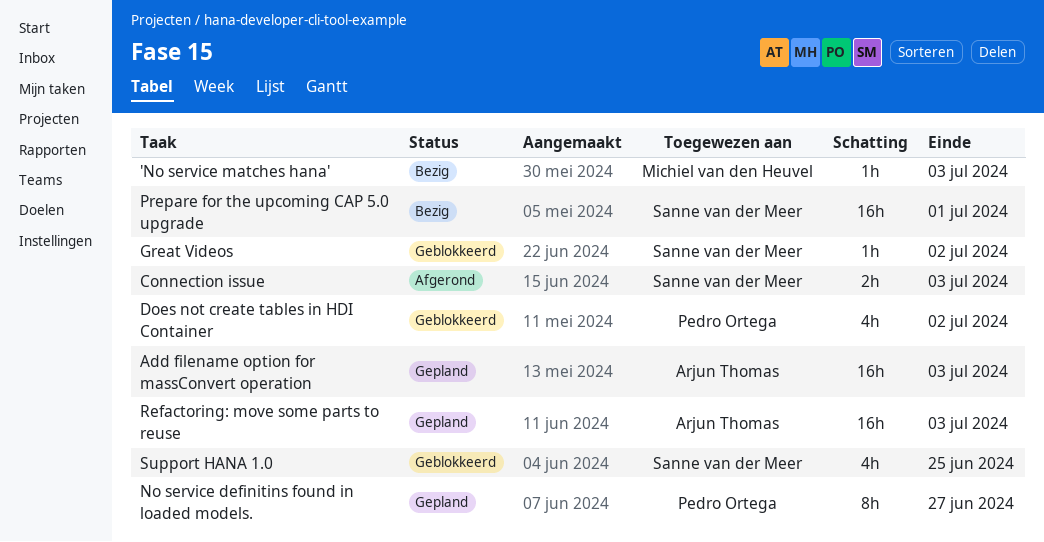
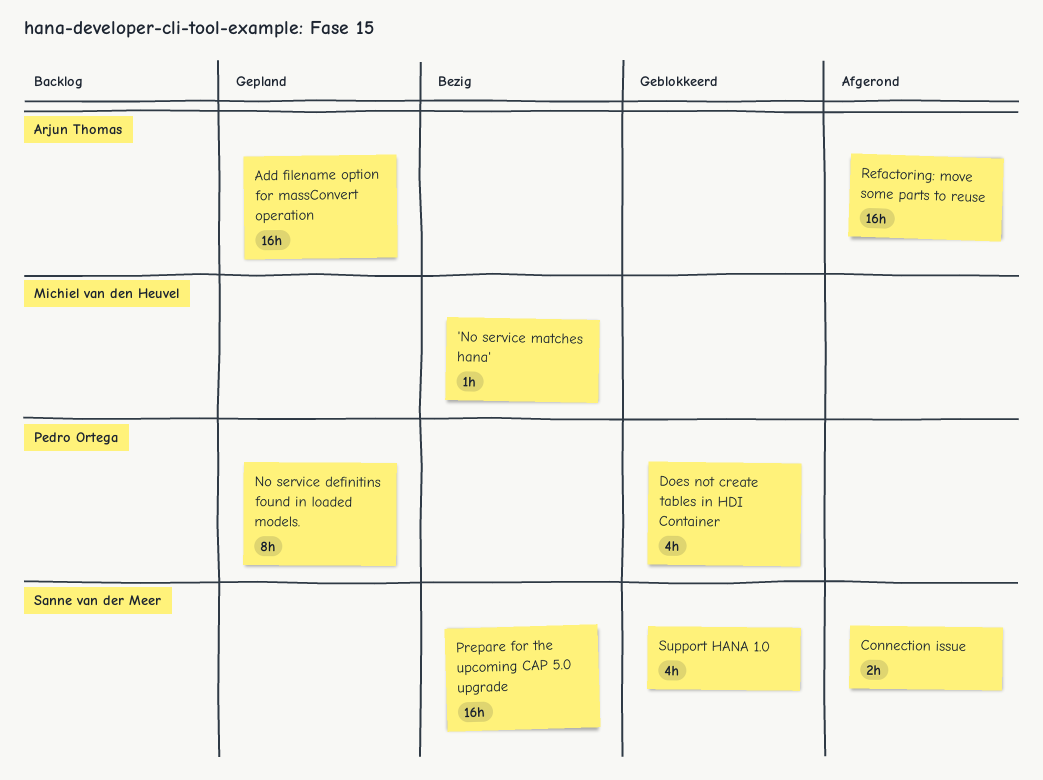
Great Videos: present -> none
Refactoring: move some parts to reuse, status: Gepland -> Afgerond

